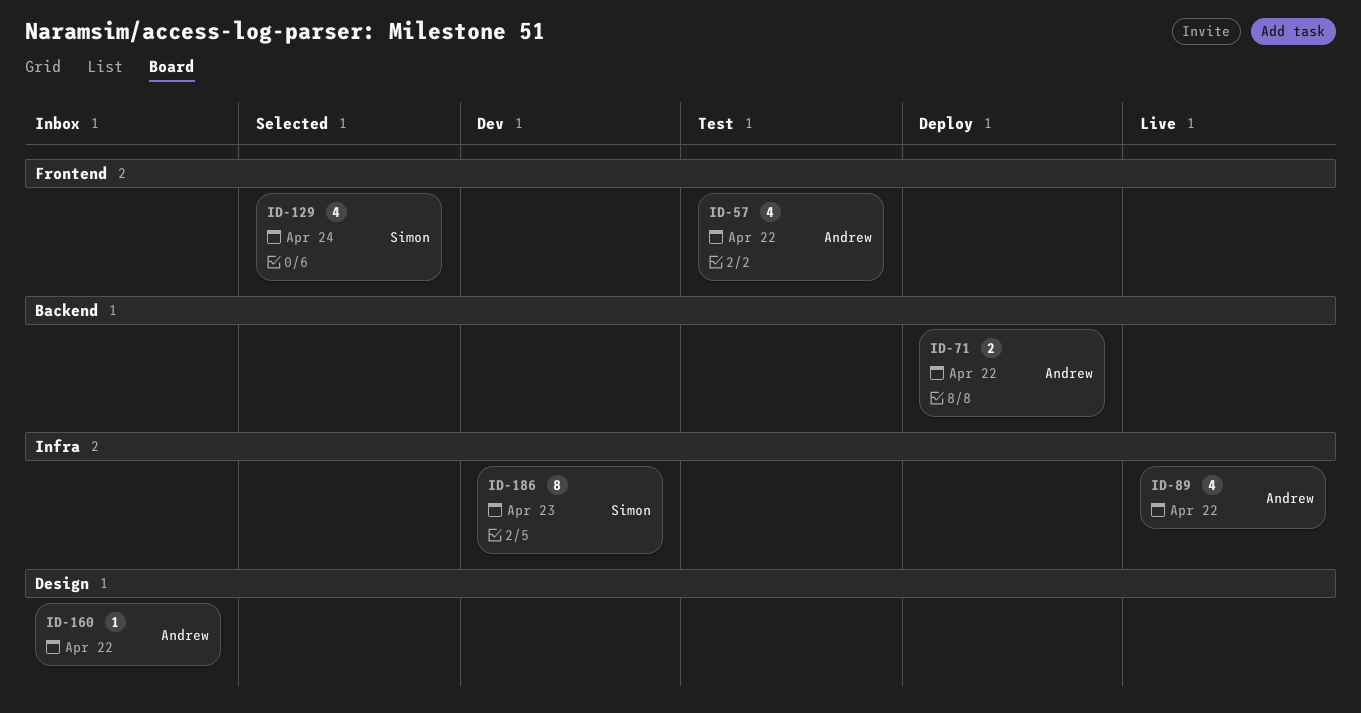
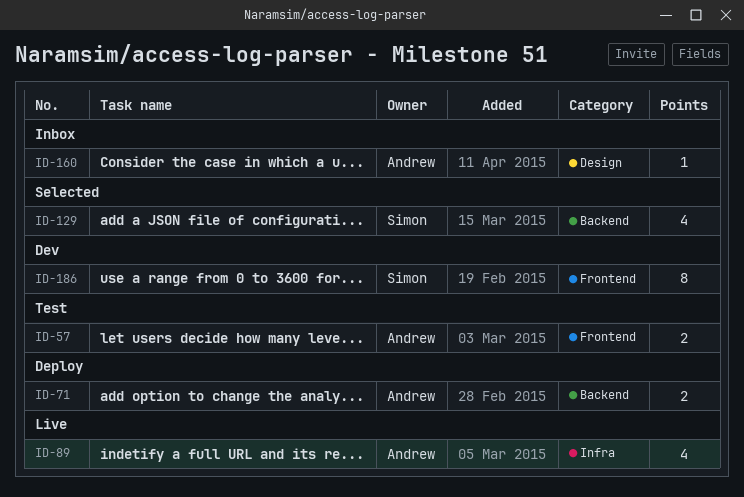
ID-57, estimate: 4 -> 2
ID-129, label: Frontend -> Backend
ID-186, label: Infra -> Frontend

